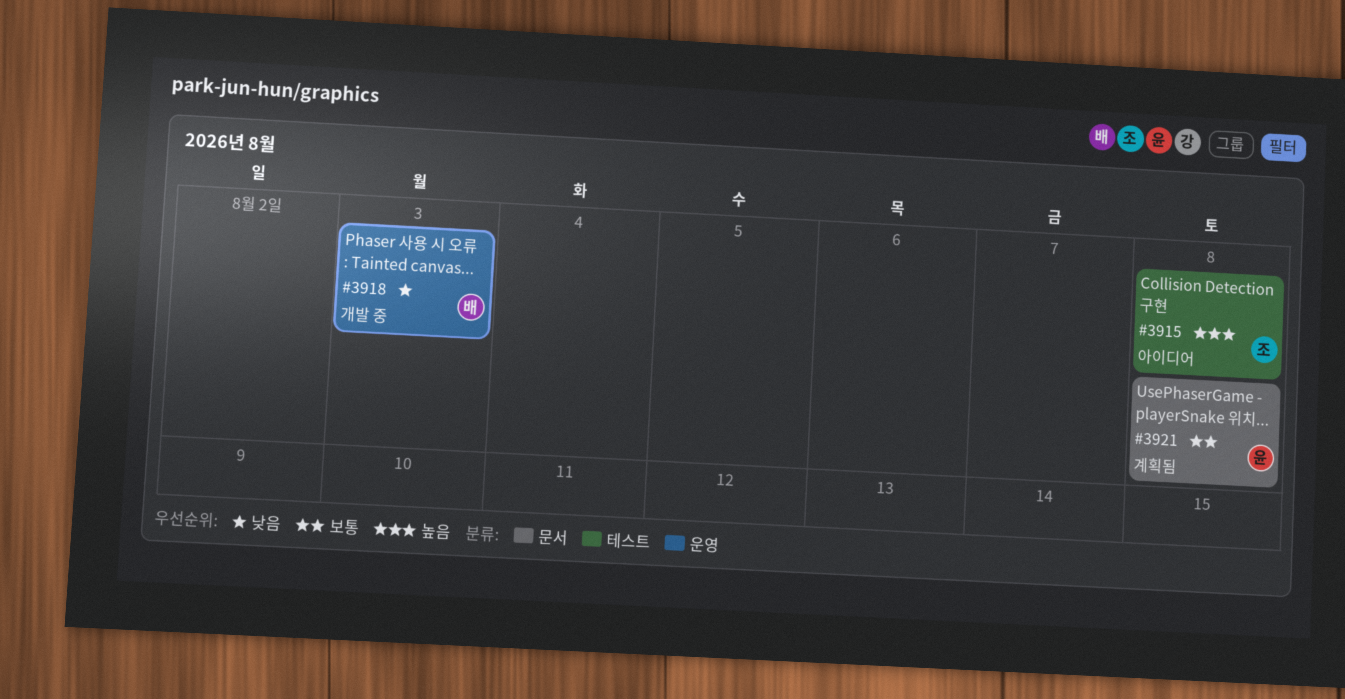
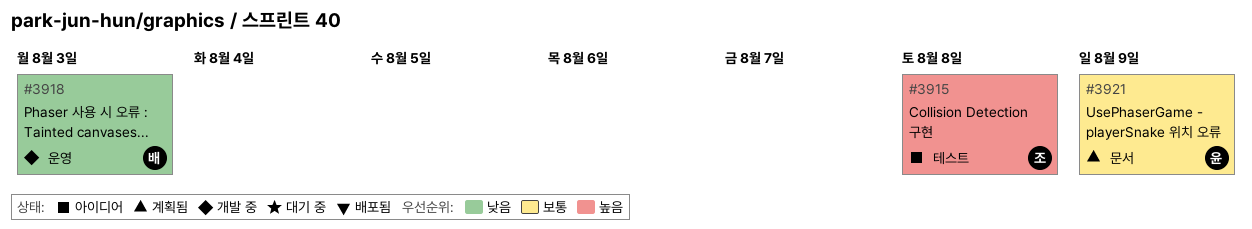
#3921, due: Aug 8 -> Aug 9

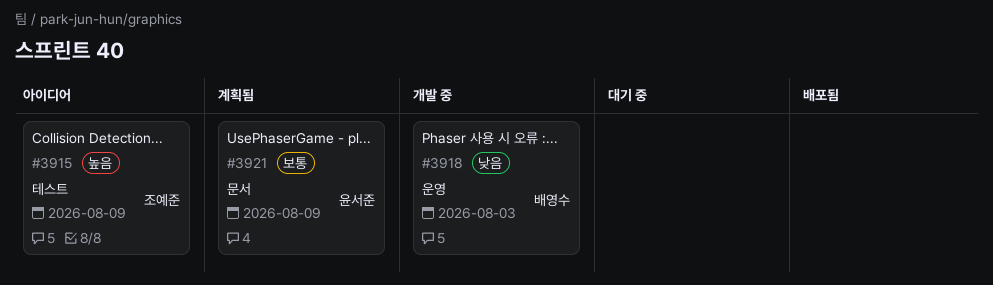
#3915, due: Aug 8 -> Aug 9

